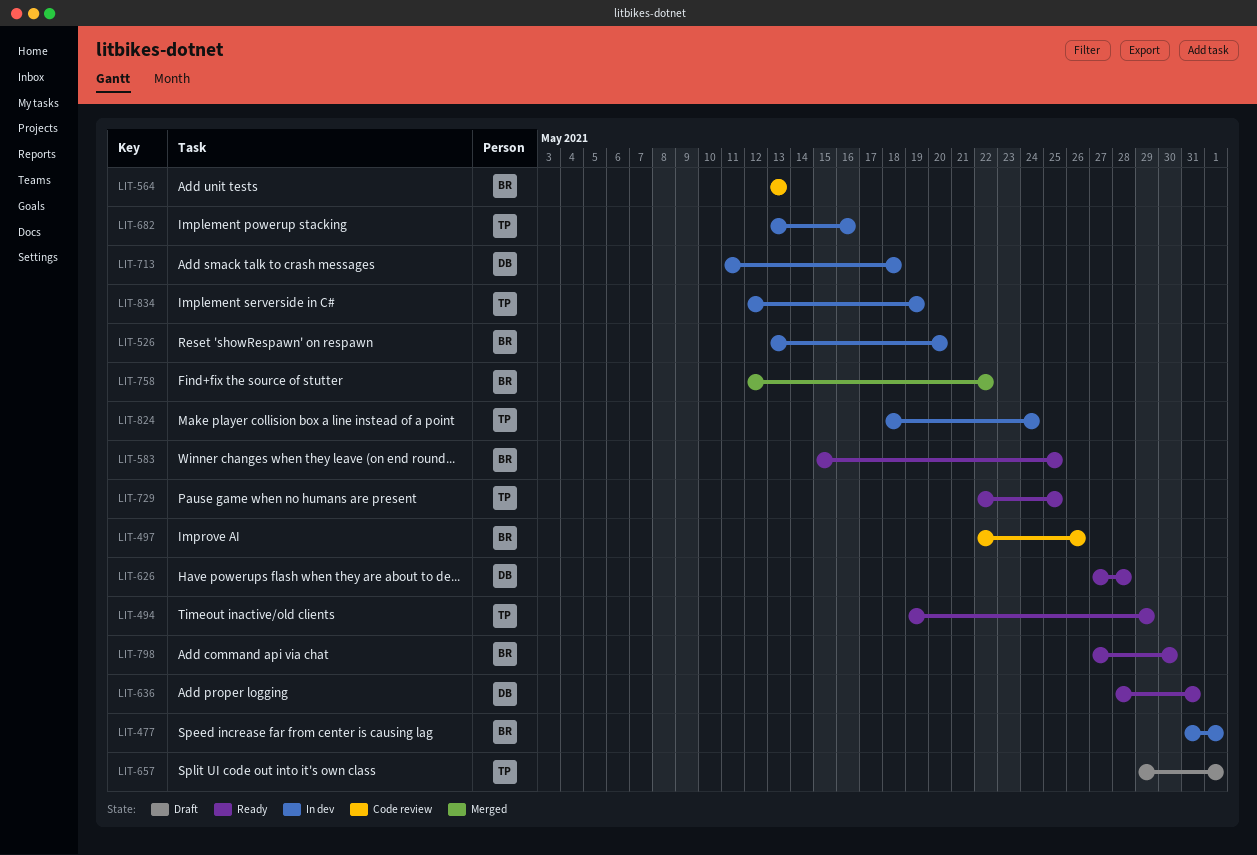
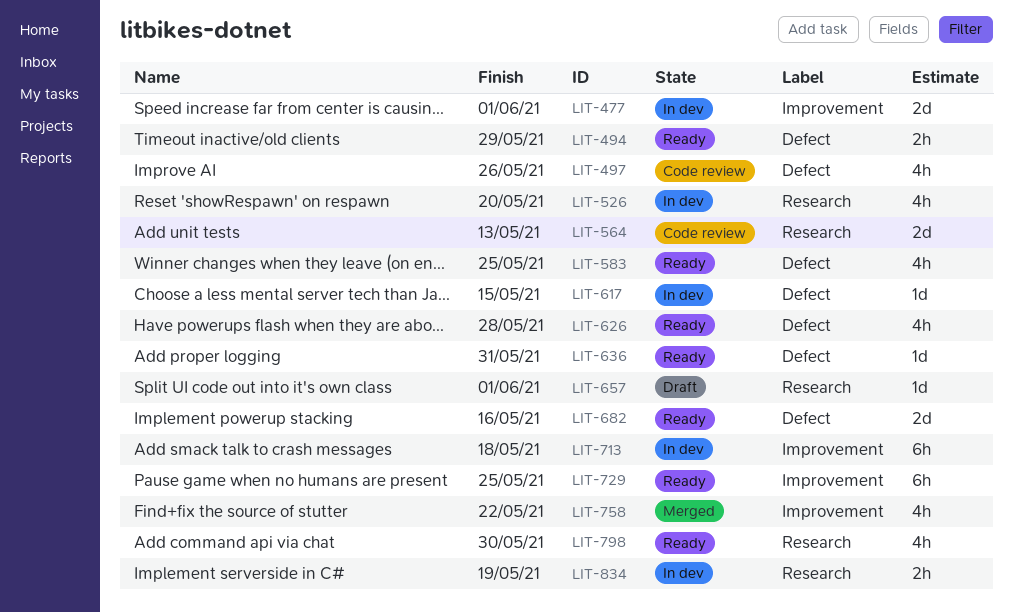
LIT-617: none -> present
LIT-682, status: In dev -> Ready
LIT-824: present -> none

